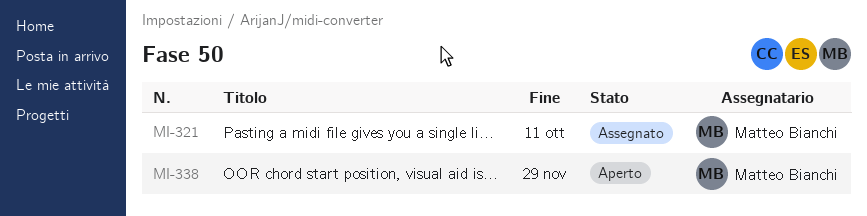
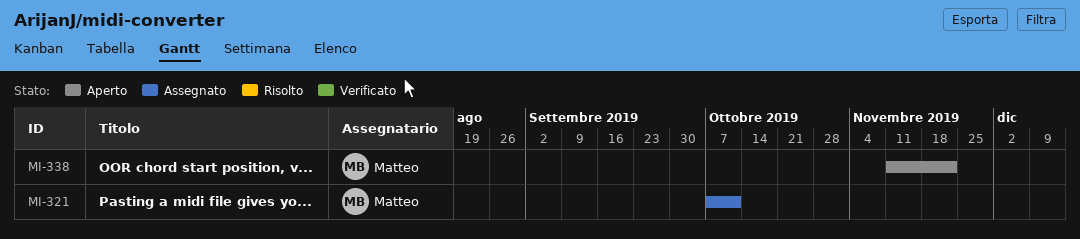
MI-338, due: Nov 29 -> Nov 22

